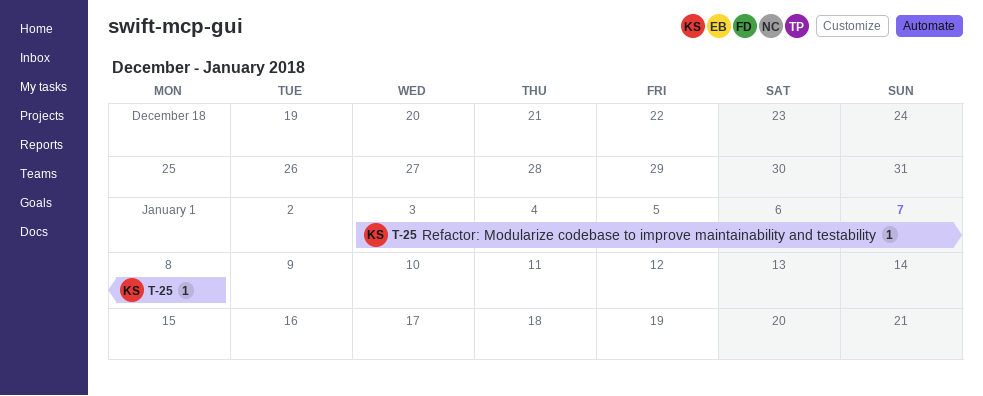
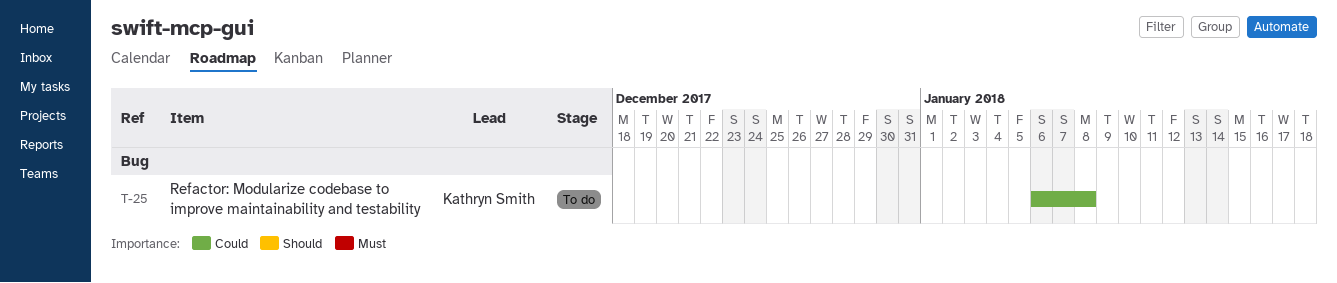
T-25, start: Jan 3 -> Jan 6

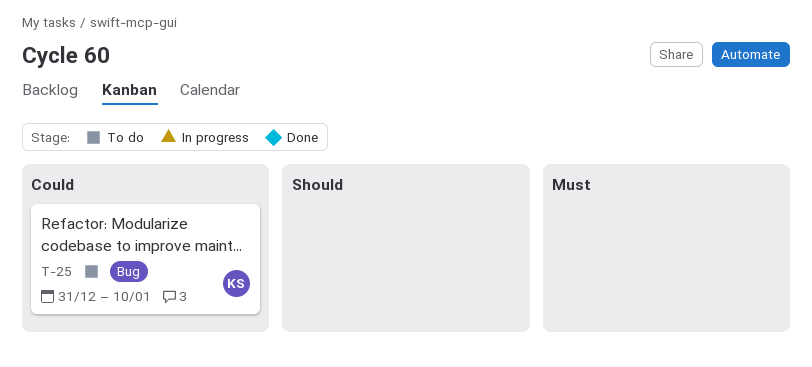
T-25, start: Jan 6 -> Dec 31
T-25, due: Jan 8 -> Jan 10

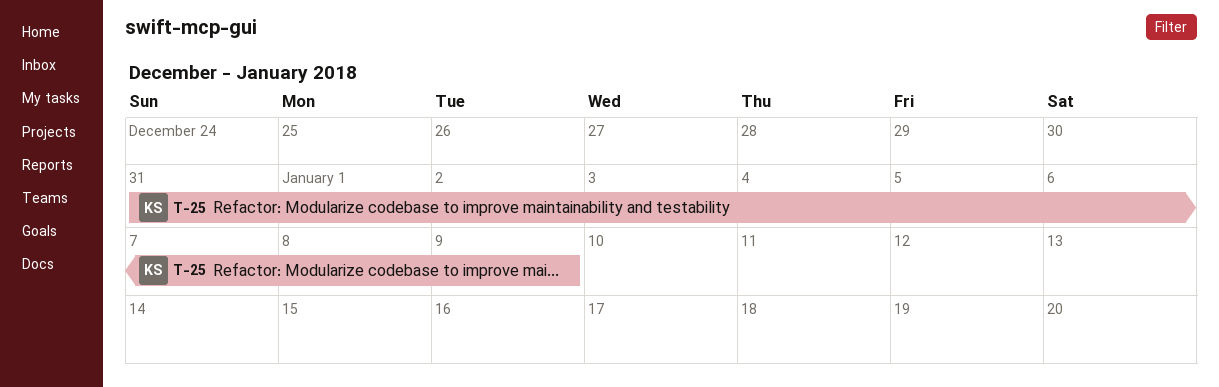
T-25, due: Jan 10 -> Jan 9

